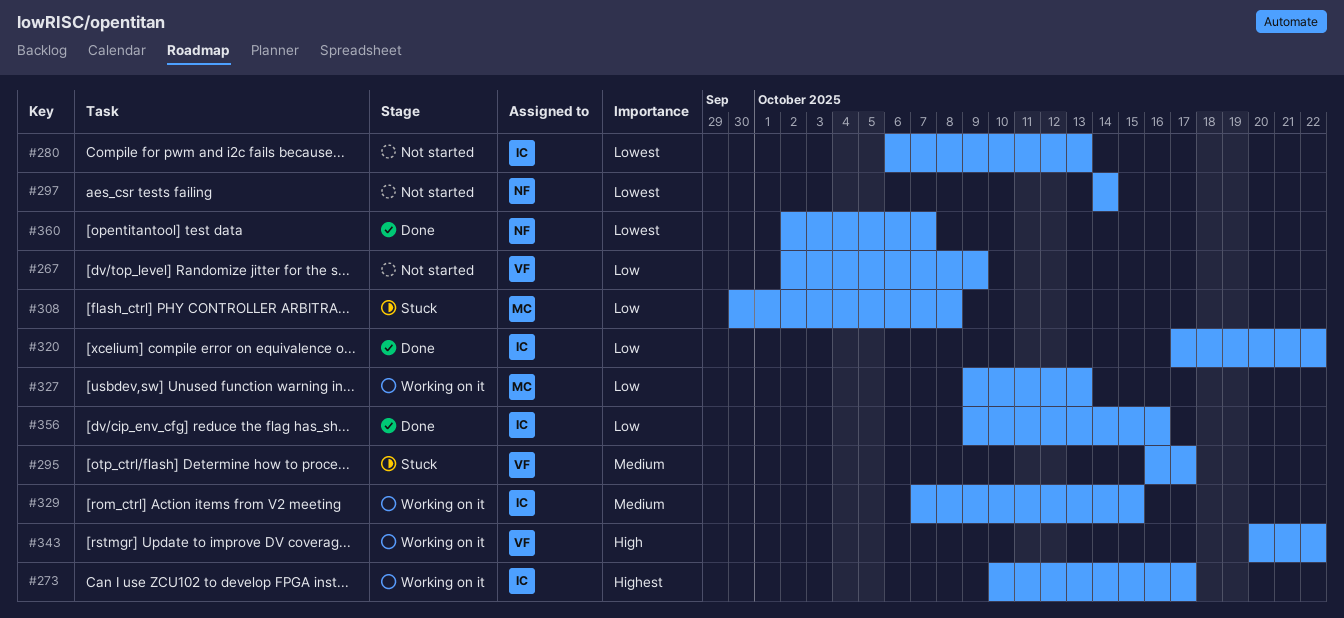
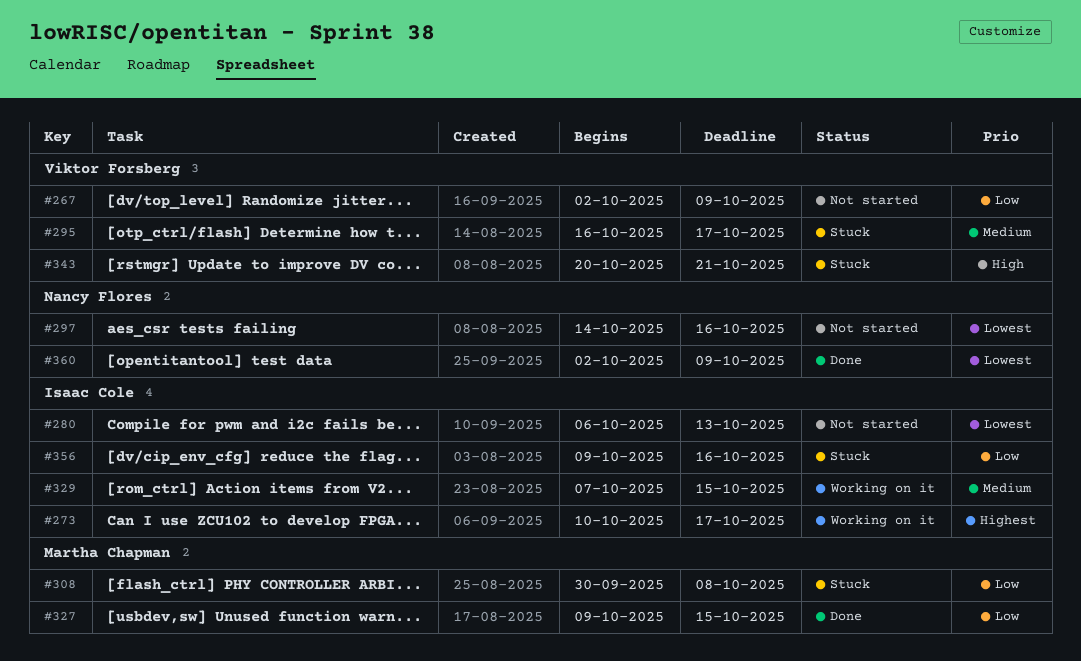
#297, due: Oct 14 -> Oct 16
#320: present -> none
#327, status: Working on it -> Done
#327, due: Oct 13 -> Oct 15
#343, status: Working on it -> Stuck
#343, due: Oct 22 -> Oct 21
#356, status: Done -> Stuck
#360, due: Oct 7 -> Oct 9

